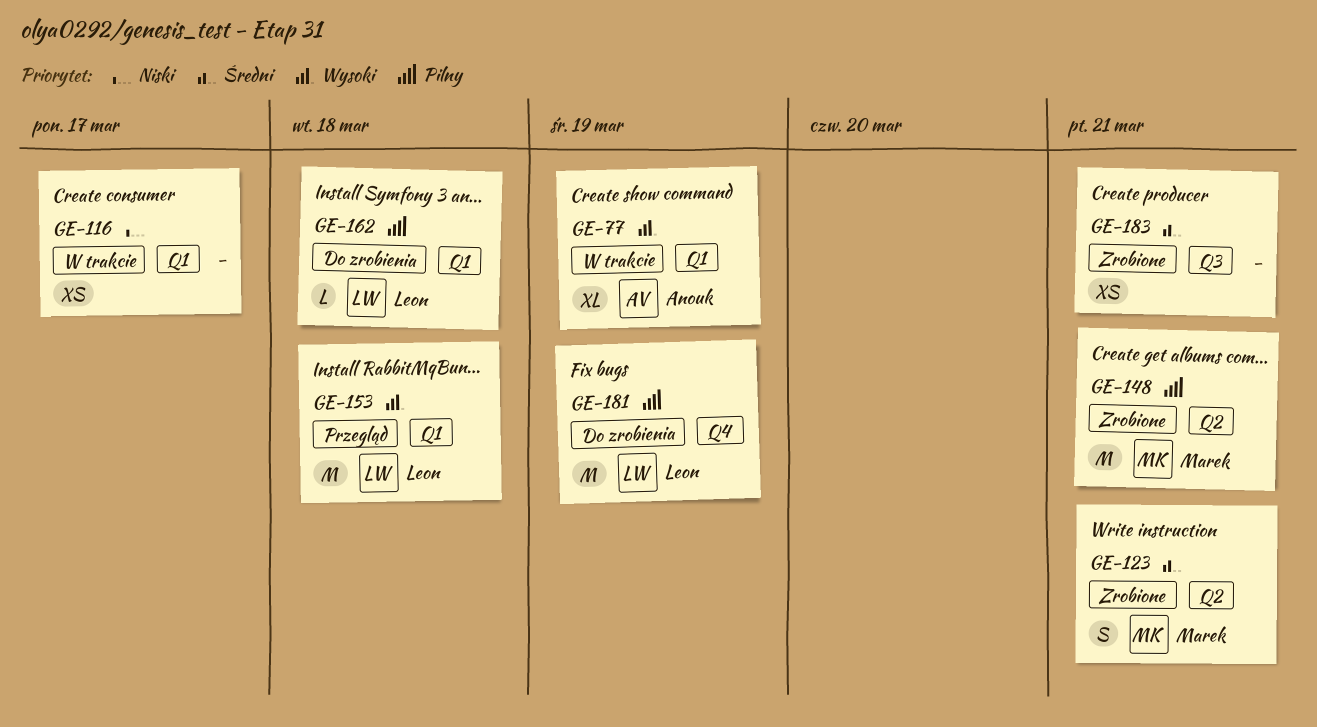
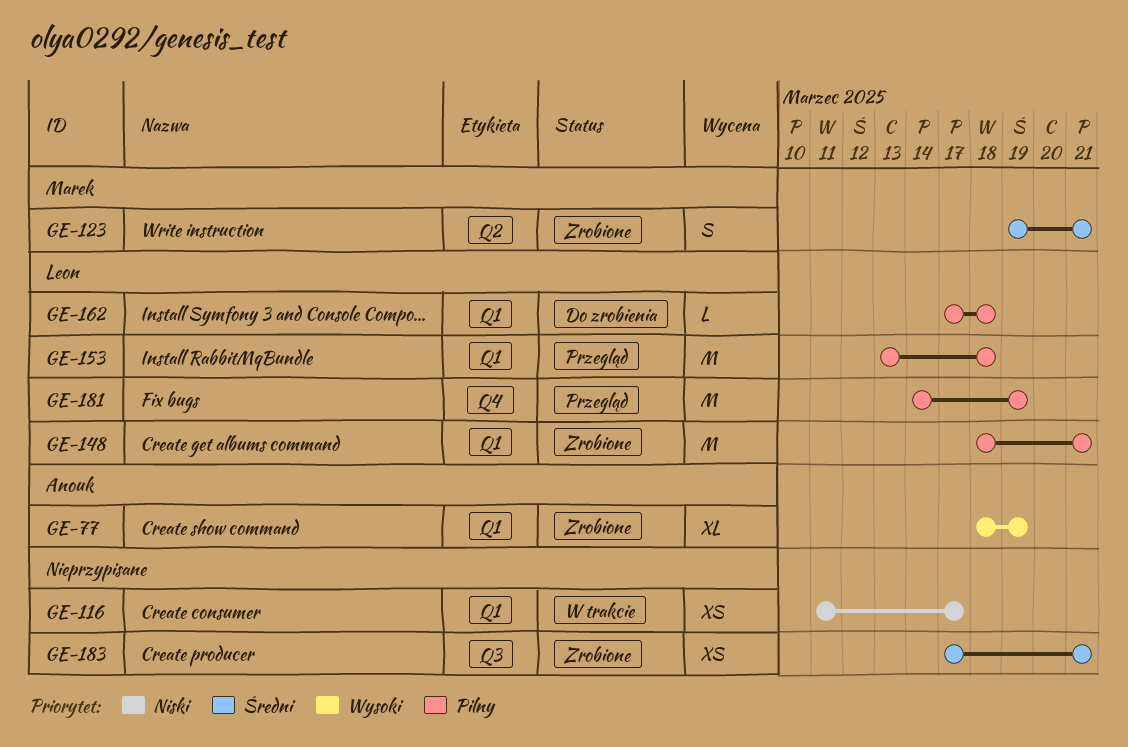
GE-77, status: W trakcie -> Zrobione
GE-148, owner: Marek -> Leon
GE-148, label: Q2 -> Q1
GE-153, priority: Wysoki -> Pilny
GE-181, status: Do zrobienia -> Przegląd

